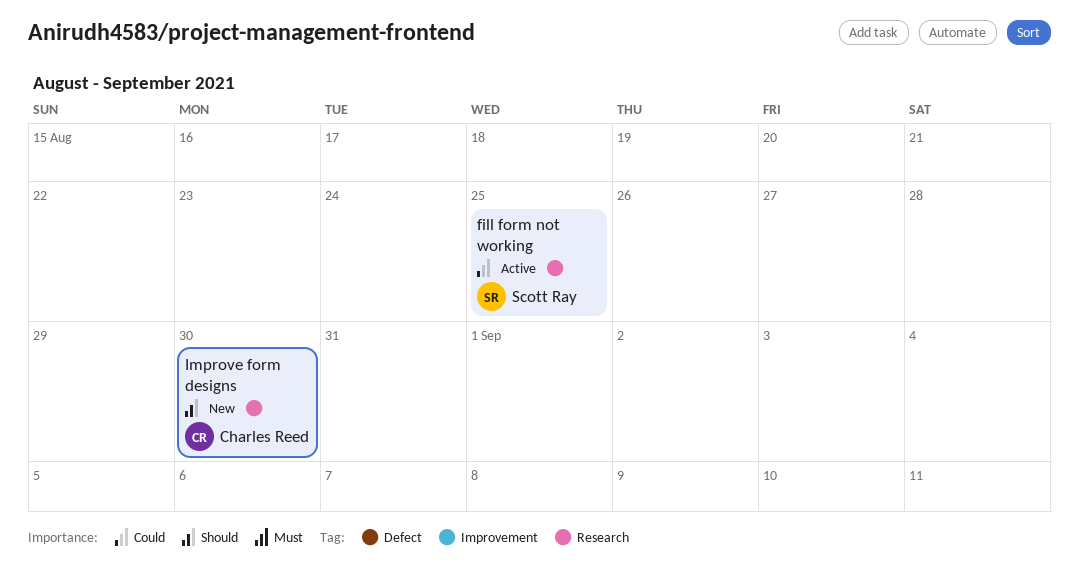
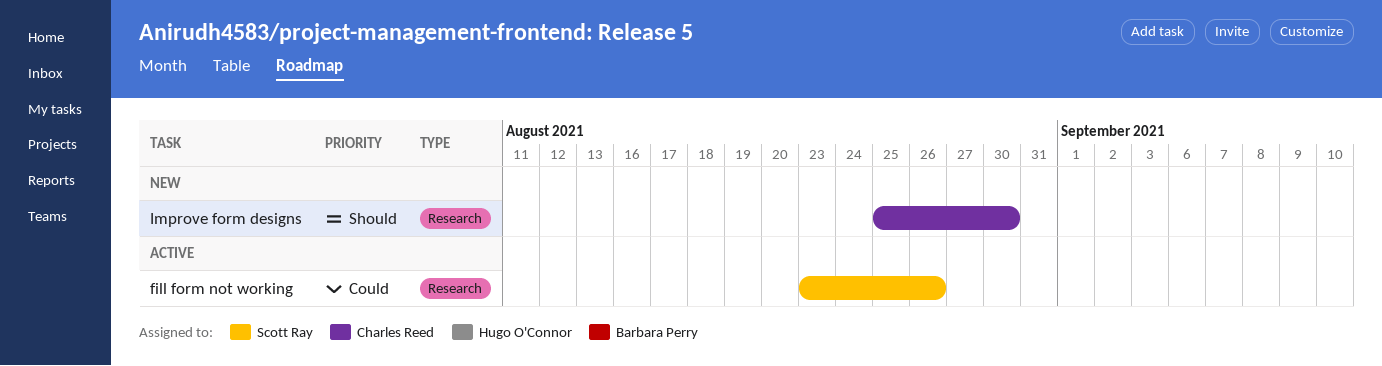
fill form not working, due: Aug 25 -> Aug 26

